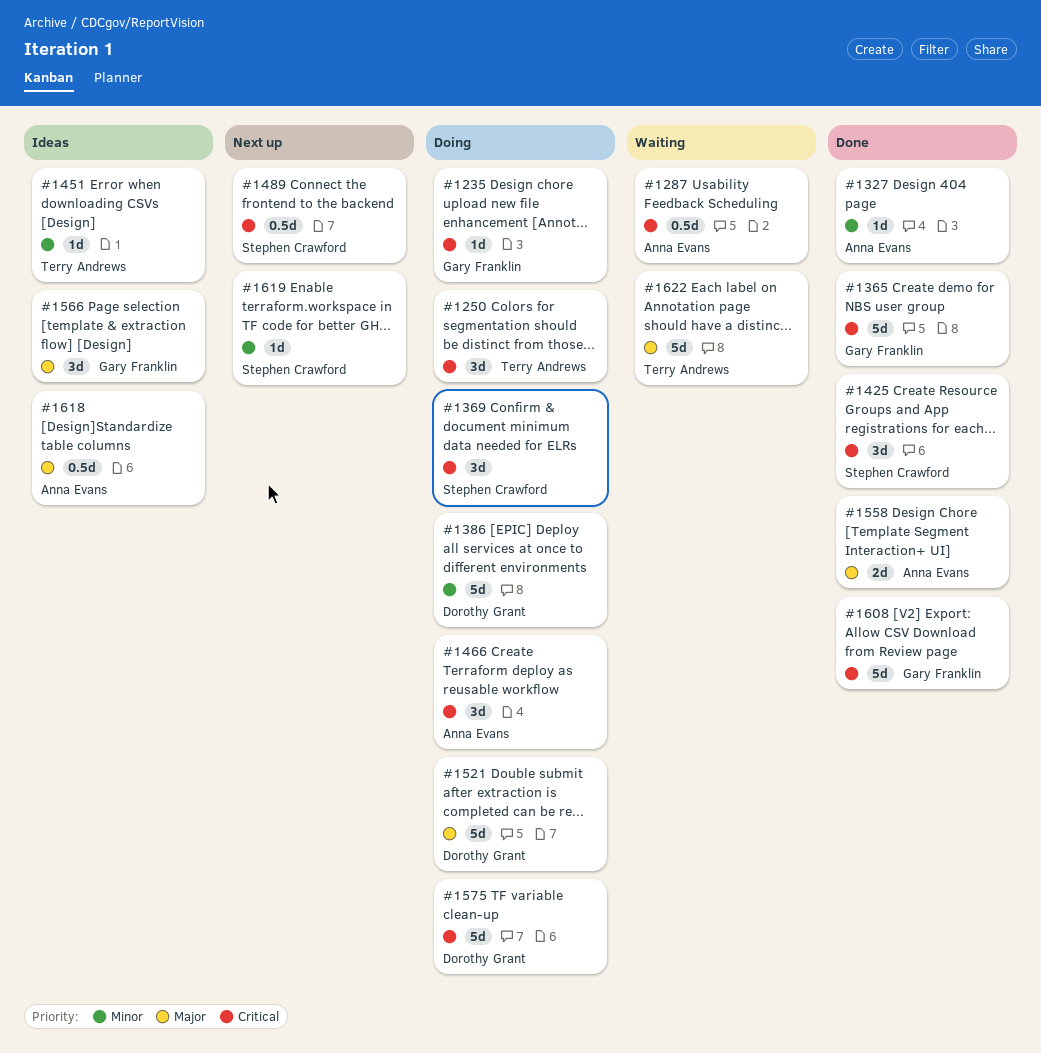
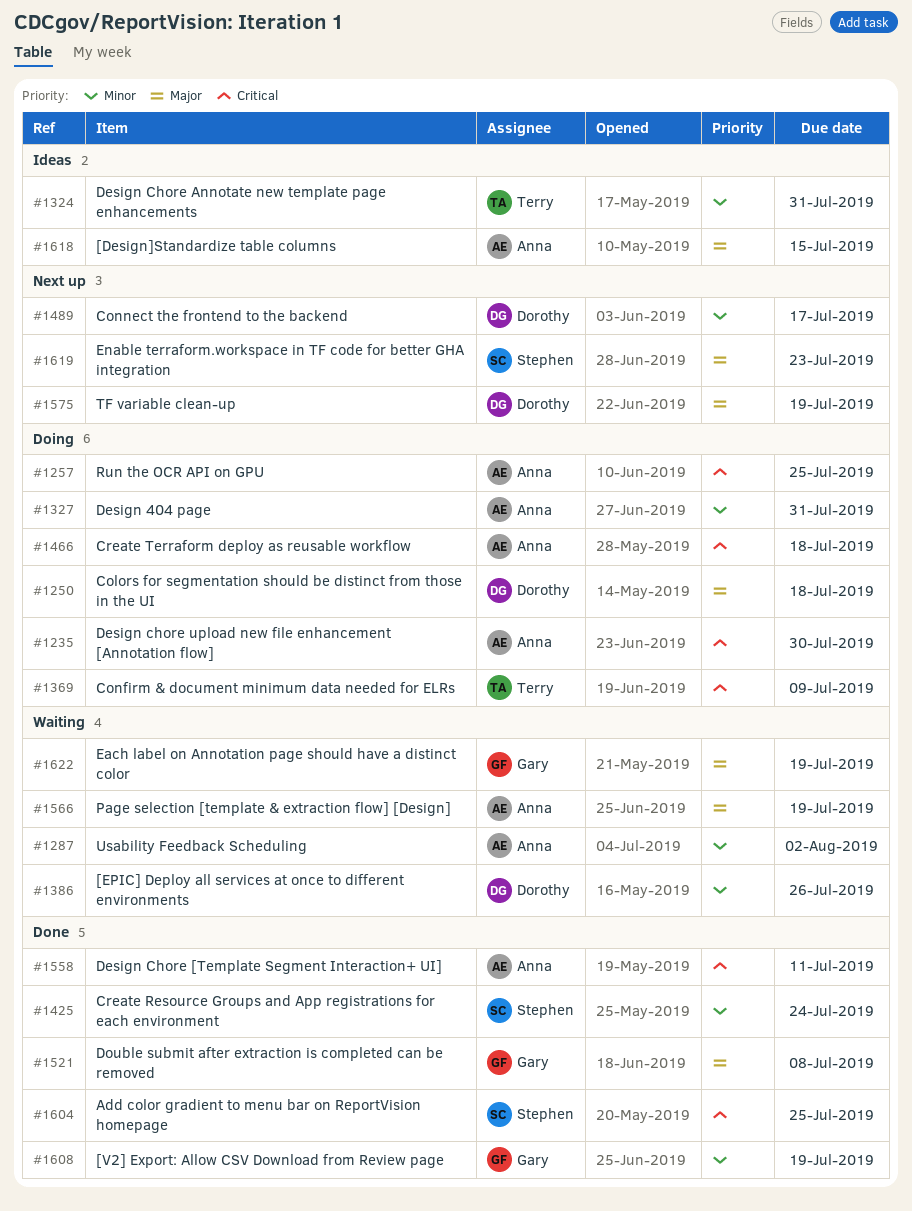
#1235, owner: Gary Franklin -> Anna Evans
#1250, owner: Terry Andrews -> Dorothy Grant
#1250, priority: Critical -> Major
#1257: none -> present
#1287, priority: Critical -> Minor
#1324: none -> present
#1327, status: Done -> Doing
#1365: present -> none
#1369, owner: Stephen Crawford -> Terry Andrews
#1386, status: Doing -> Waiting
#1425, priority: Critical -> Minor
#1451: present -> none
#1489, owner: Stephen Crawford -> Dorothy Grant
#1489, priority: Critical -> Minor
#1521, status: Doing -> Done
#1521, owner: Dorothy Grant -> Gary Franklin
#1558, priority: Major -> Critical
#1566, status: Ideas -> Waiting
#1566, owner: Gary Franklin -> Anna Evans
#1575, status: Doing -> Next up
#1575, priority: Critical -> Major
#1604: none -> present
#1608, priority: Critical -> Minor
#1619, priority: Minor -> Major
#1622, owner: Terry Andrews -> Gary Franklin

